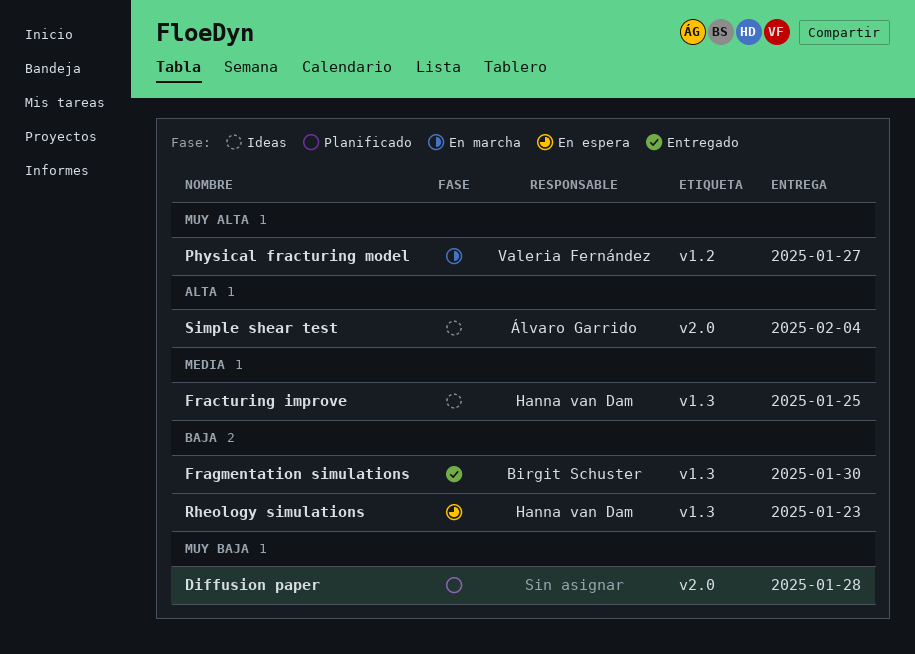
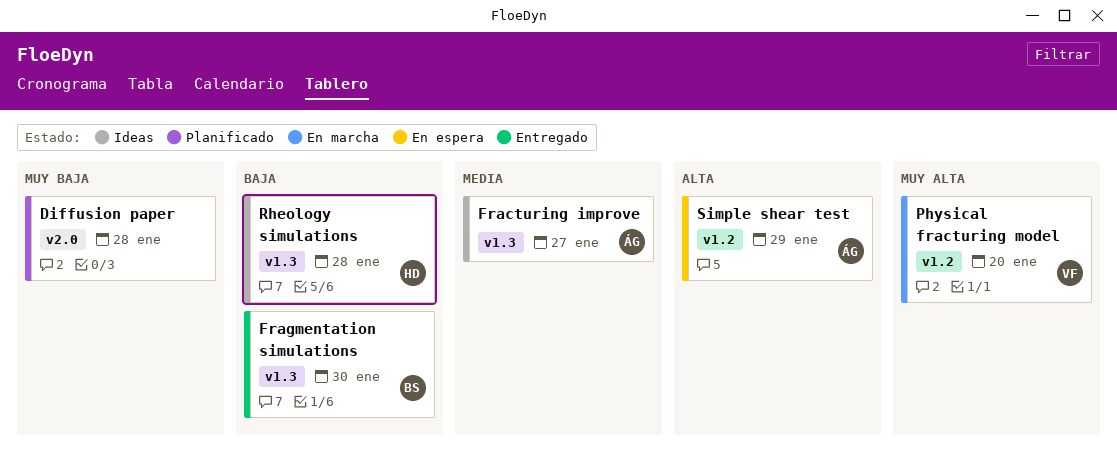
Fracturing improve, owner: Hanna van Dam -> Álvaro Garrido
Fracturing improve, due: Jan 25 -> Jan 27
Physical fracturing model, due: Jan 27 -> Jan 20
Rheology simulations, status: En espera -> Ideas
Rheology simulations, due: Jan 23 -> Jan 28
Simple shear test, status: Ideas -> En espera
Simple shear test, label: v2.0 -> v1.2
Simple shear test, due: Feb 4 -> Jan 29

